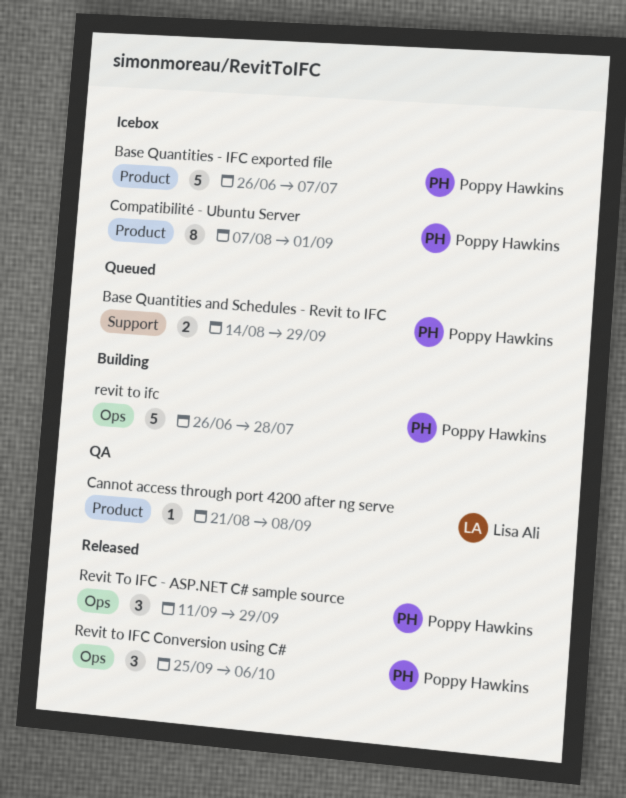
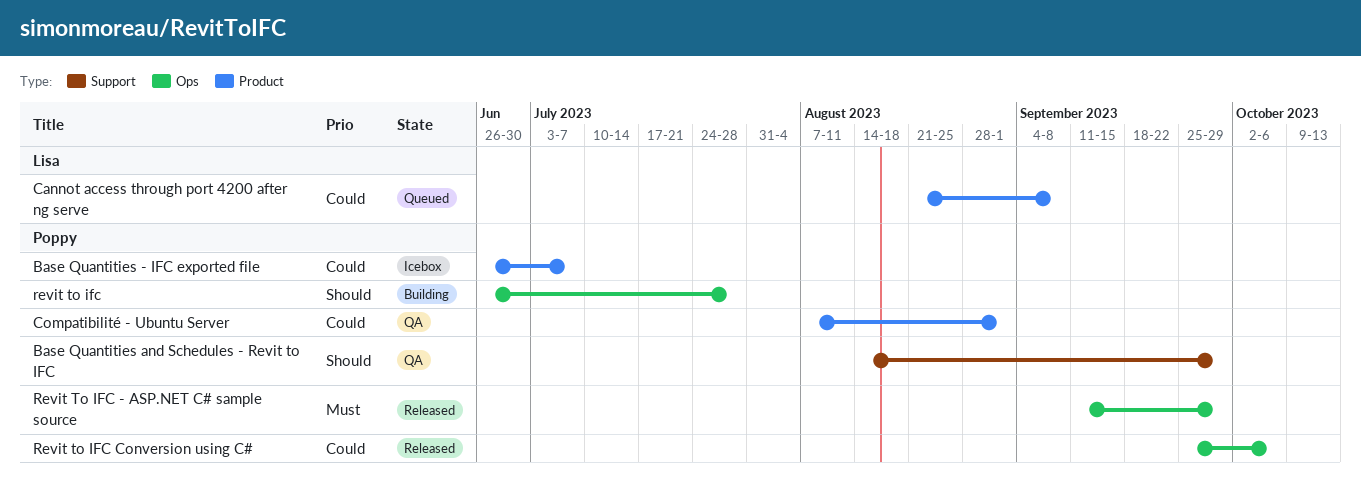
Base Quantities and Schedules - Revit to IFC, status: Queued -> QA
Cannot access through port 4200 after ng serve, status: QA -> Queued
Compatibilité - Ubuntu Server, status: Icebox -> QA

